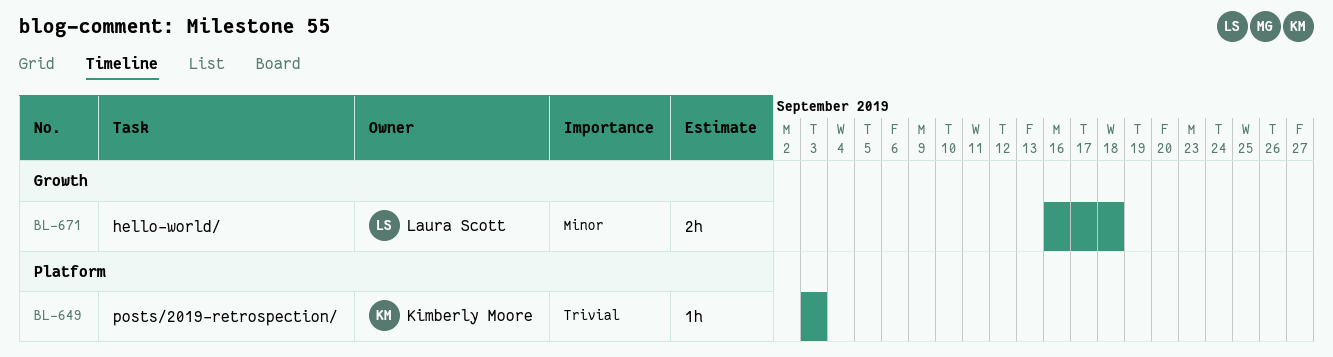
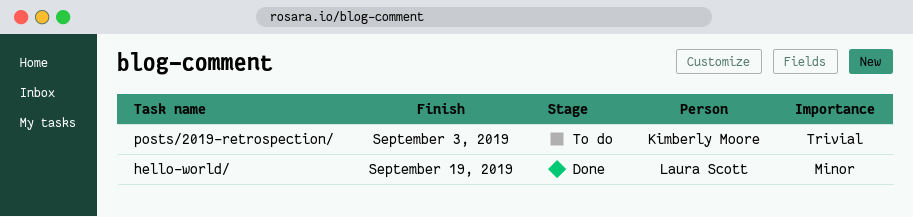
hello-world/, due: Sep 18 -> Sep 19

